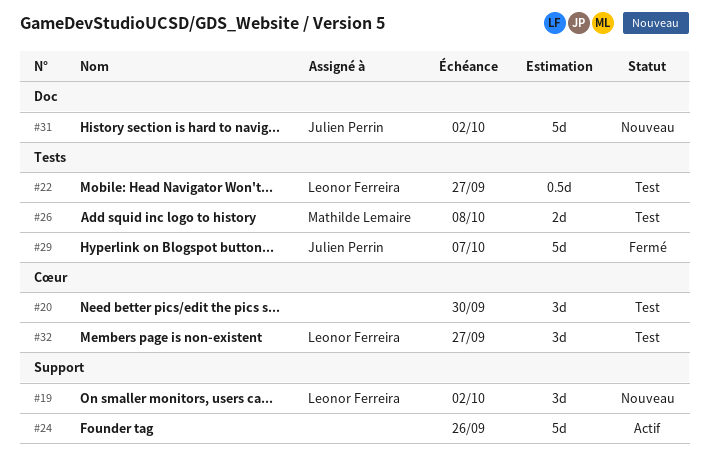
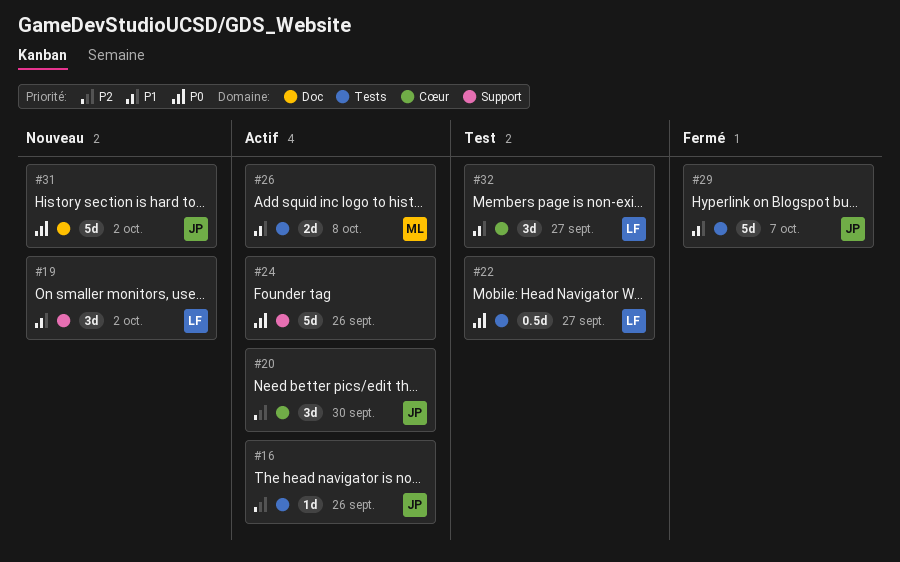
#16: none -> present
#20, status: Test -> Actif
#20, owner: none -> Julien Perrin
#26, status: Test -> Actif

